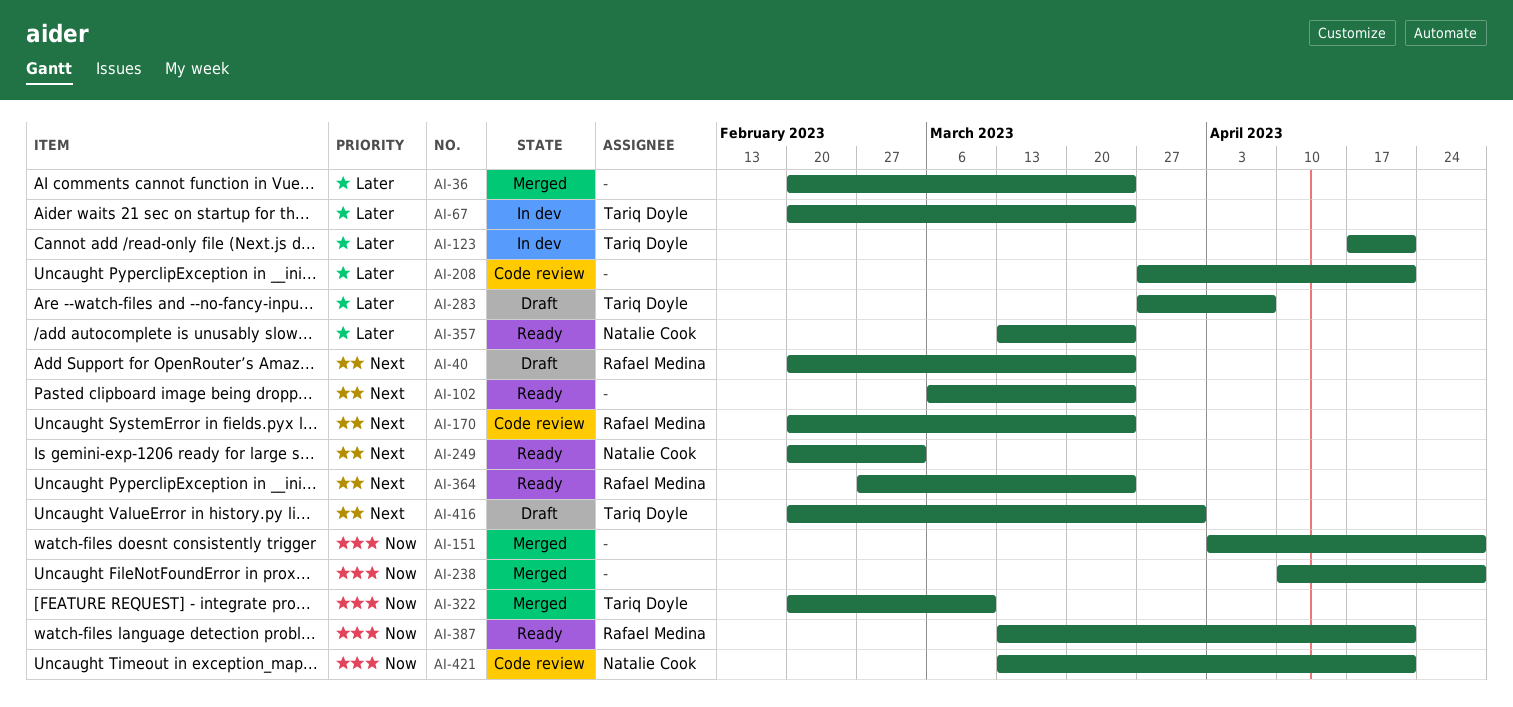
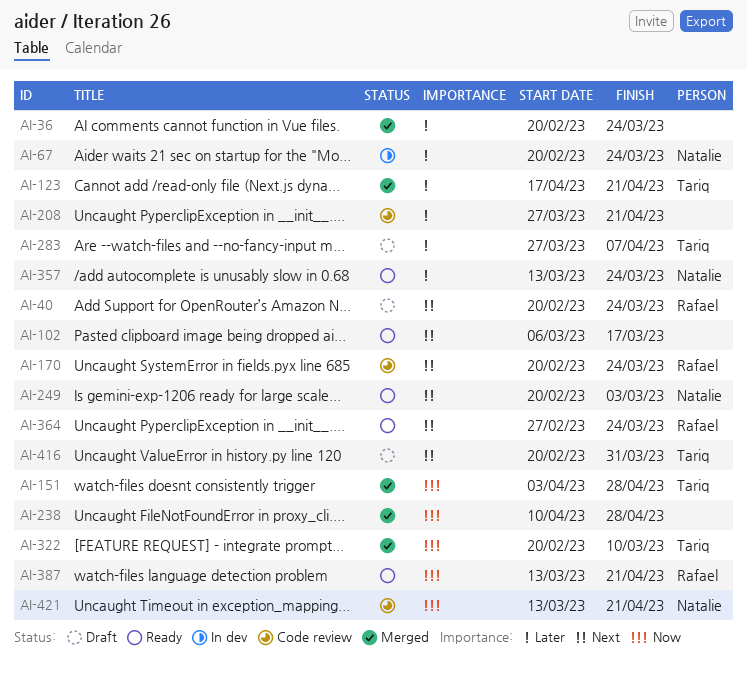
AI-67, owner: Tariq Doyle -> Natalie Cook
AI-102, due: Mar 24 -> Mar 17
AI-123, status: In dev -> Merged
AI-151, owner: none -> Tariq Doyle

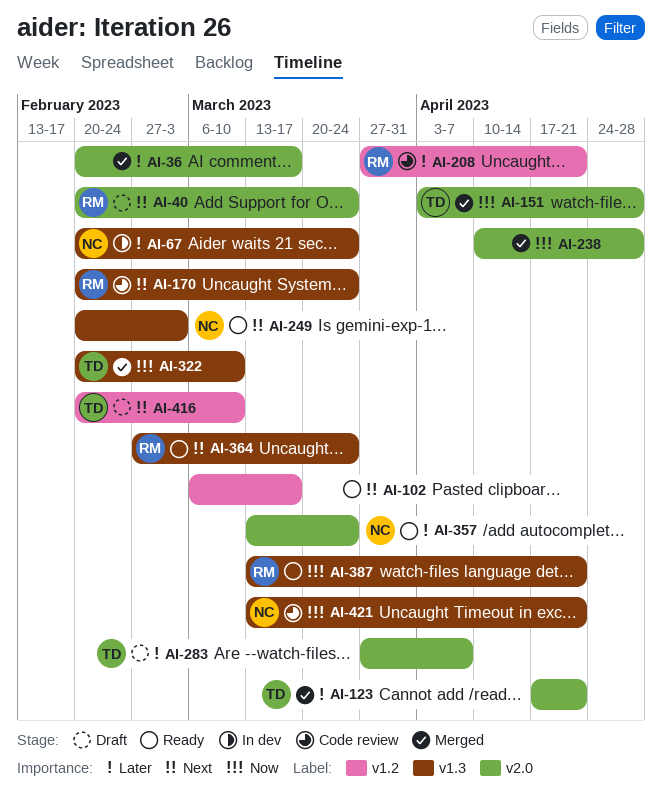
AI-36, due: Mar 24 -> Mar 17
AI-208, owner: none -> Rafael
AI-416, due: Mar 31 -> Mar 10

